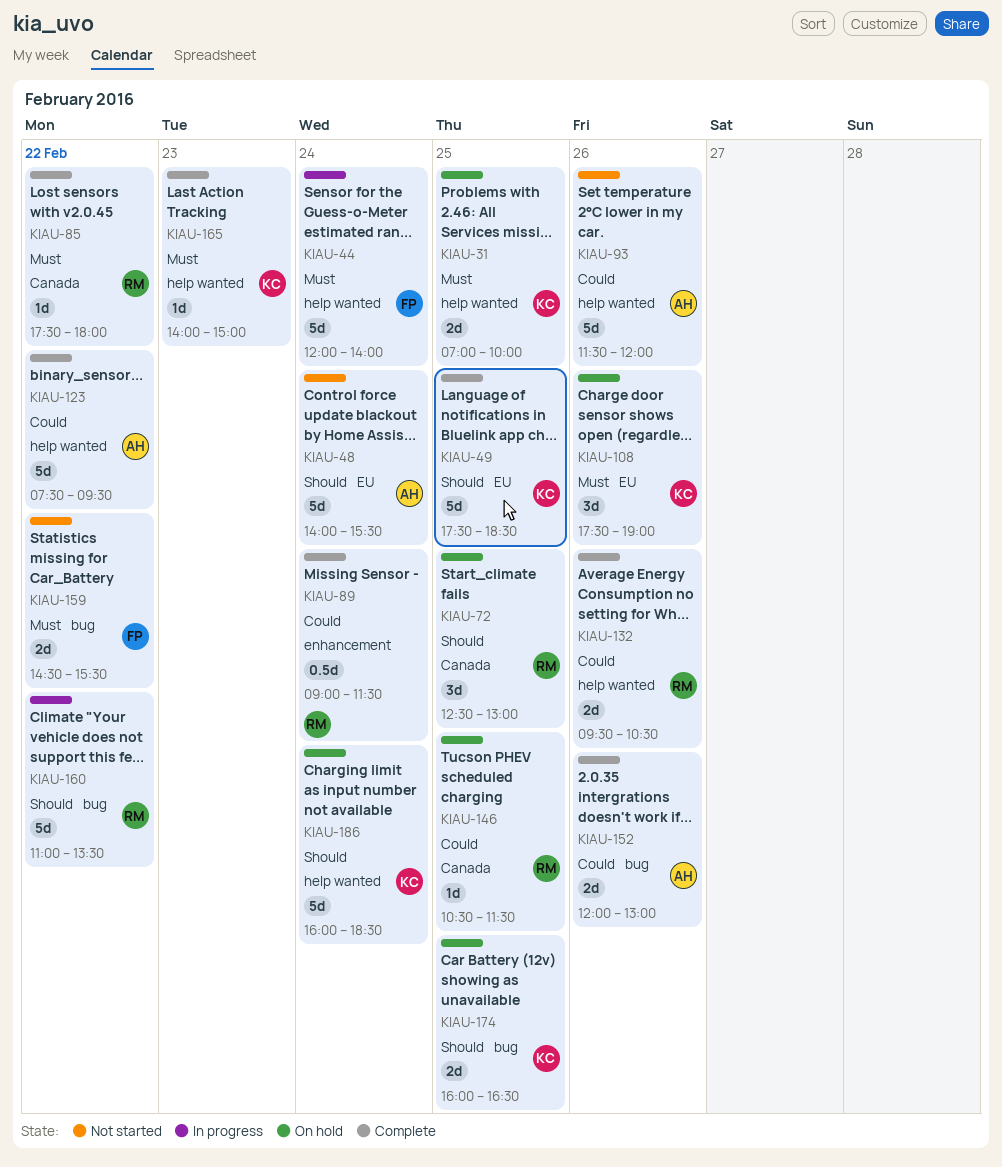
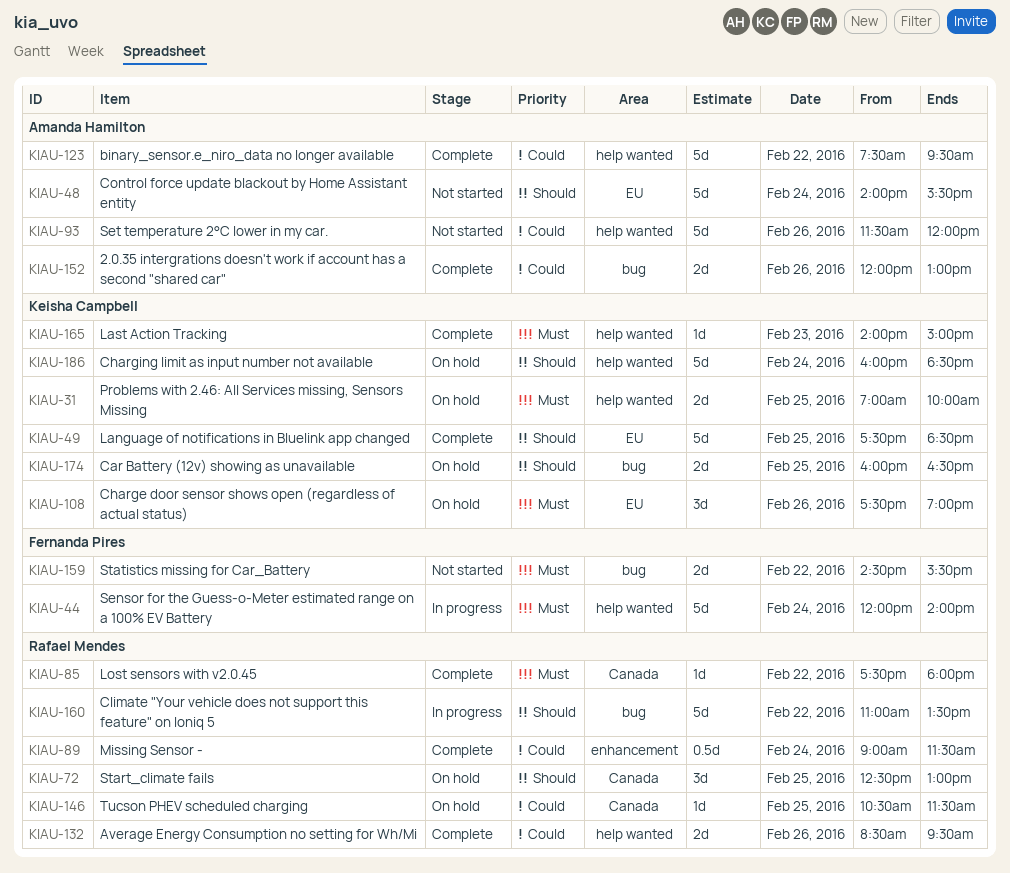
KIAU-132, begins: 09:30 -> 08:30
KIAU-132, ends: 10:30 -> 09:30

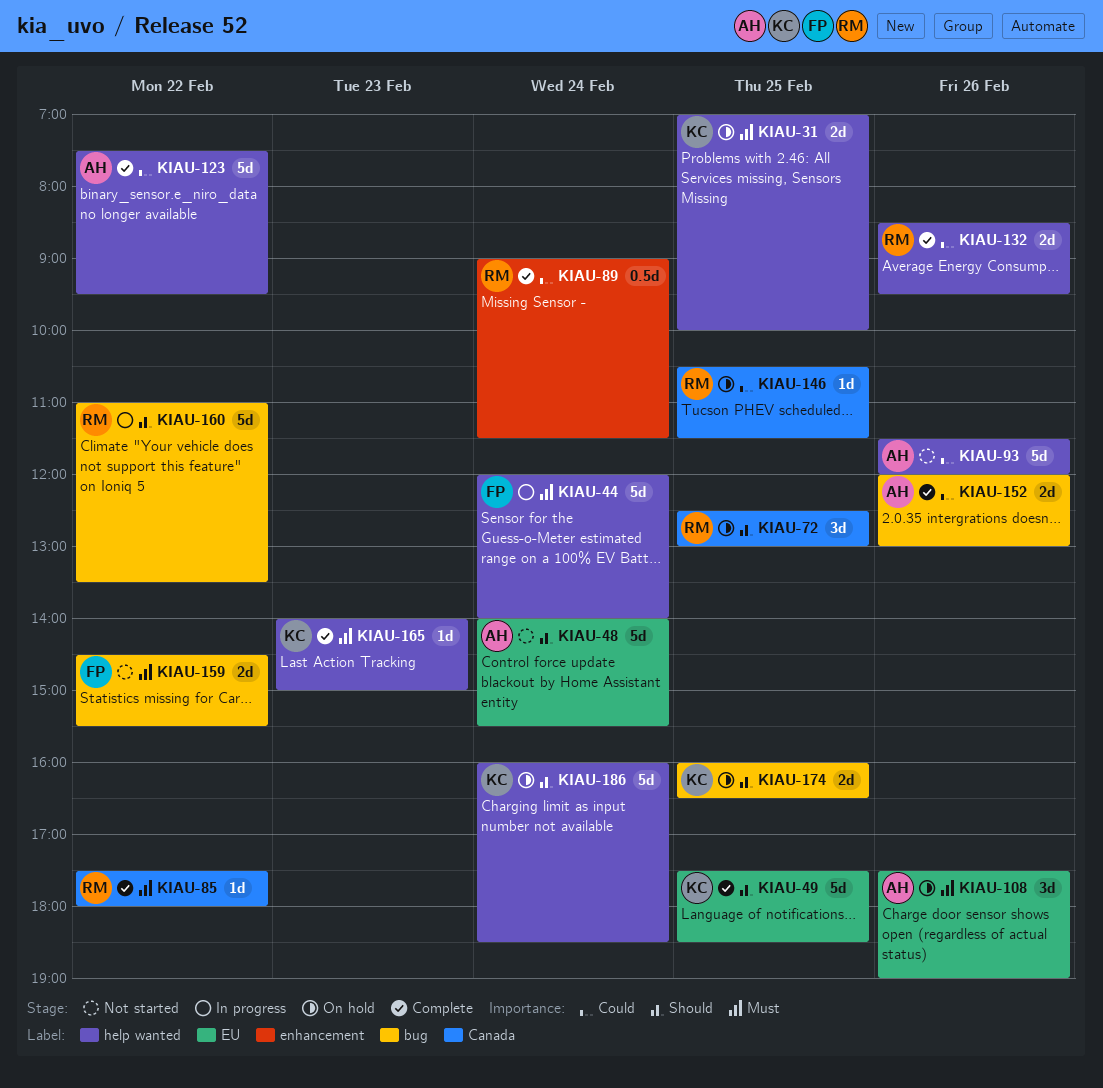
KIAU-108, owner: Keisha Campbell -> Amanda Hamilton

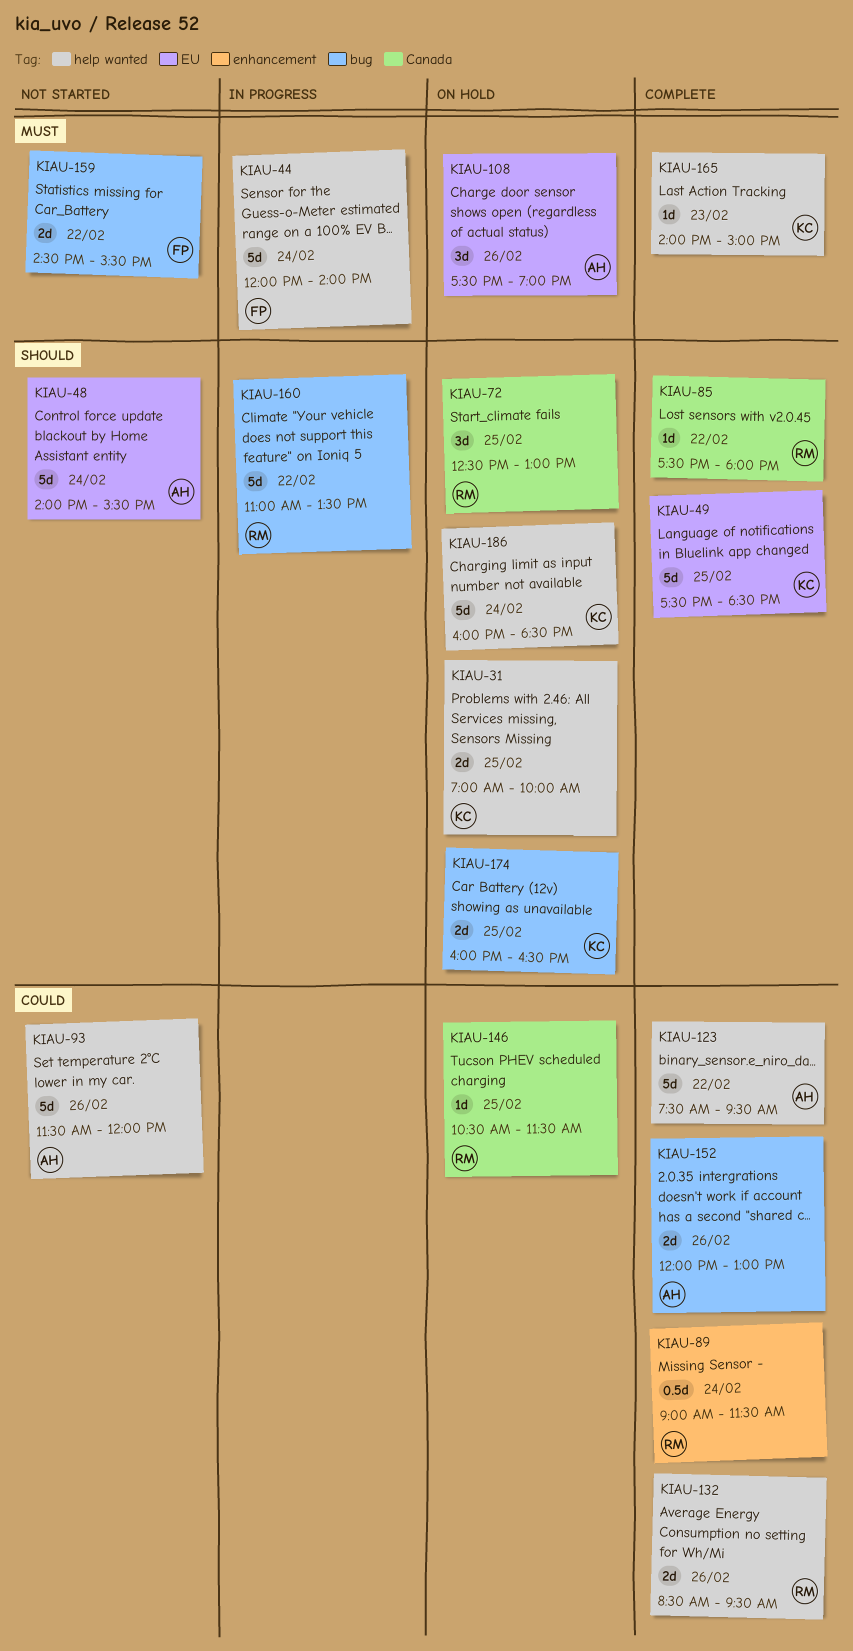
KIAU-31, priority: Must -> Should
KIAU-85, priority: Must -> Should

